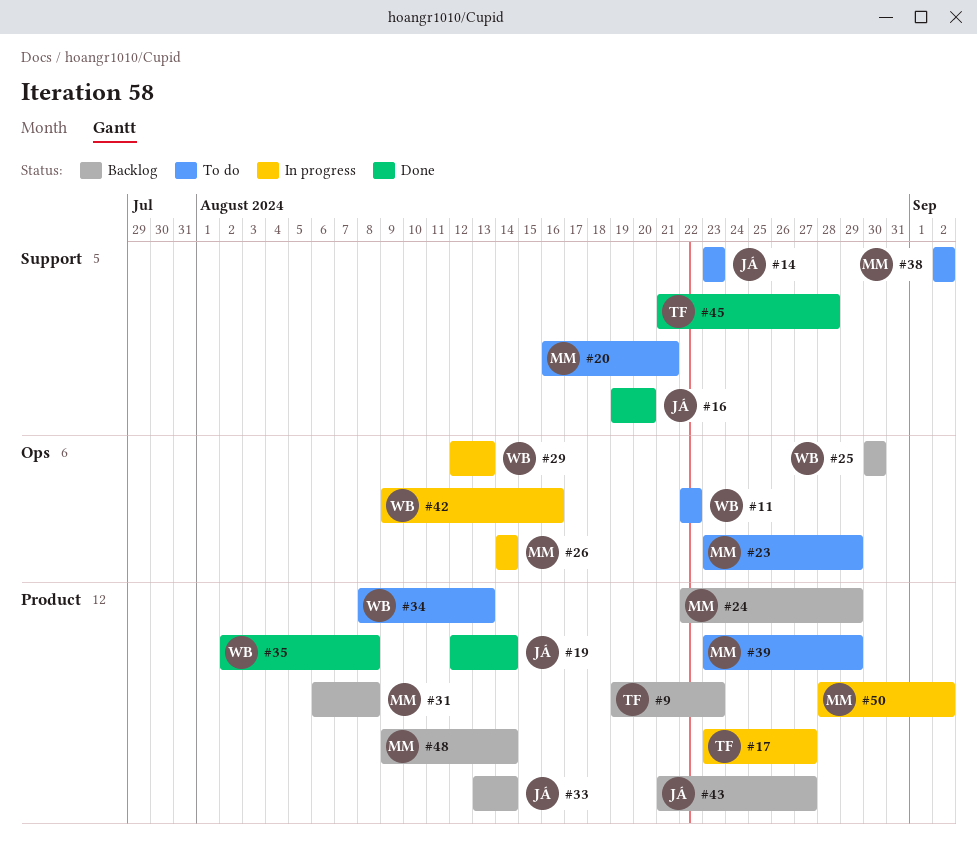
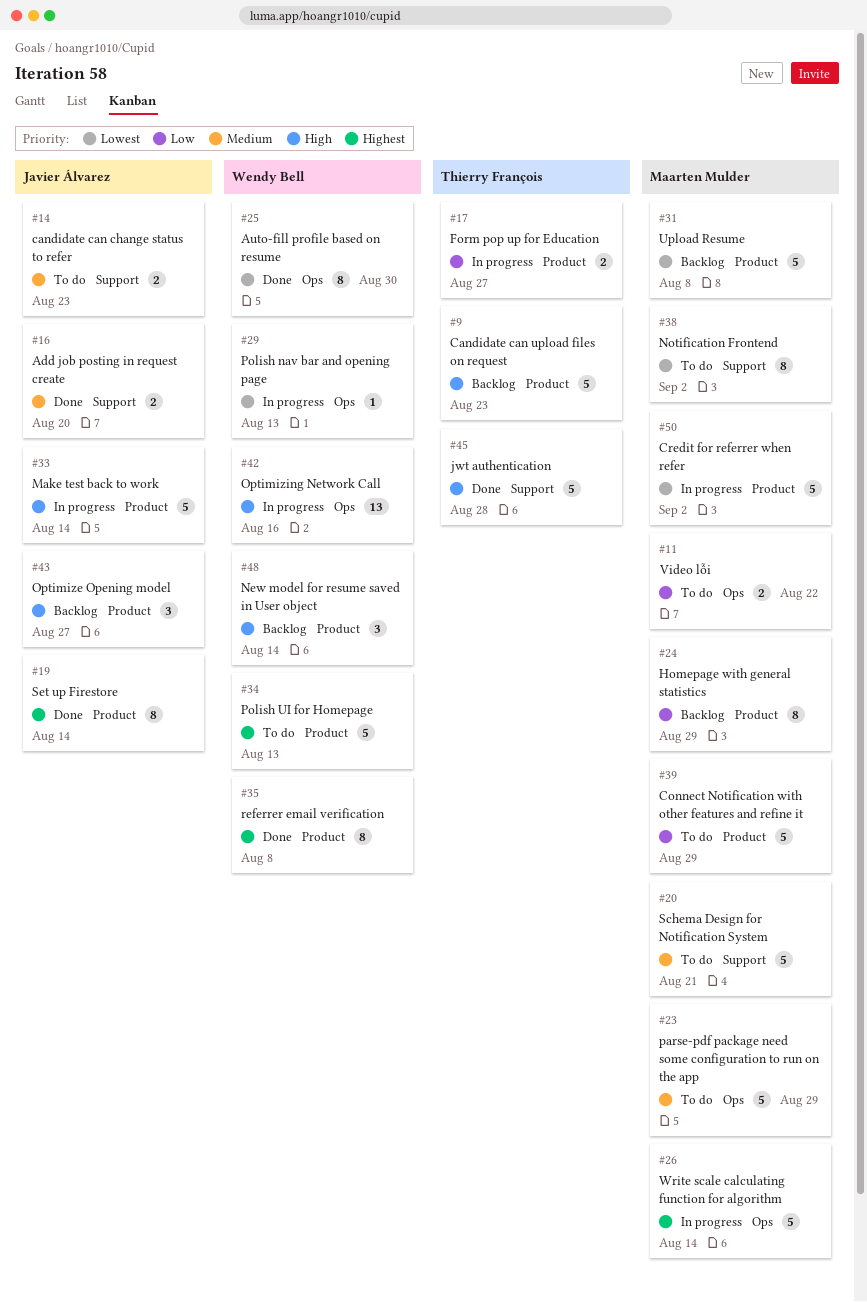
#11, owner: Wendy Bell -> Maarten Mulder
#25, status: Backlog -> Done
#33, status: Backlog -> In progress
#48, owner: Maarten Mulder -> Wendy Bell

